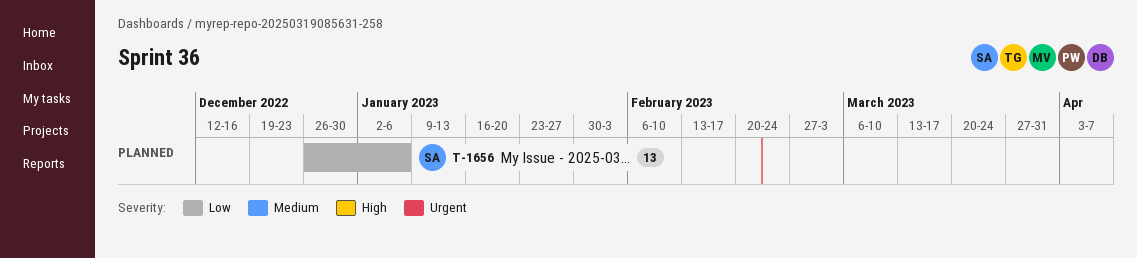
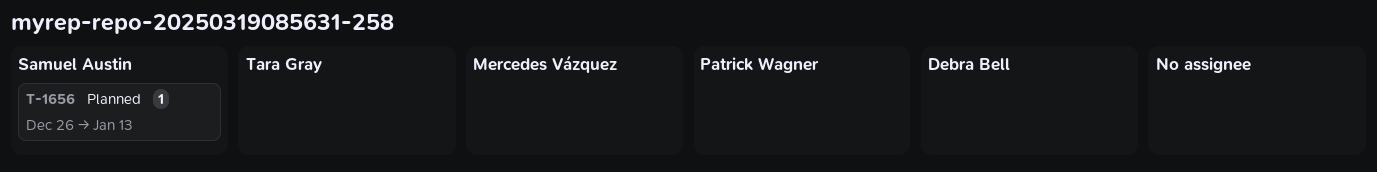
T-1656, estimate: 13 -> 1
T-1656, due: Jan 6 -> Jan 13

